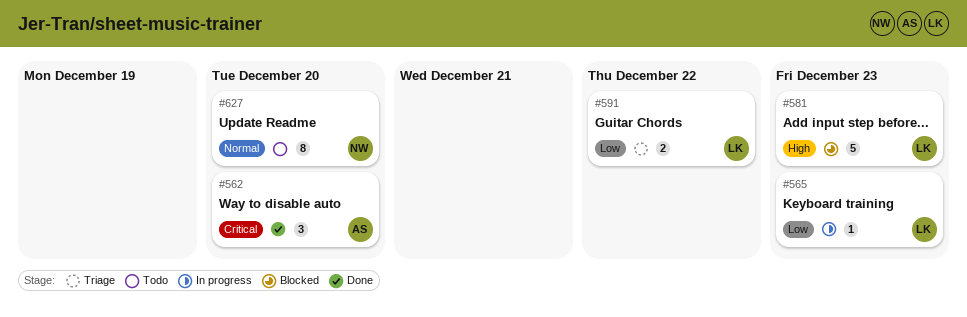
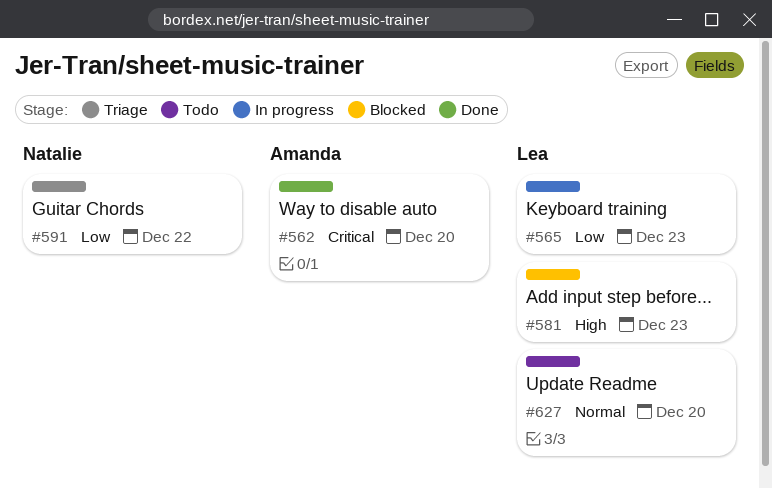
#591, owner: Lea -> Natalie
#627, owner: Natalie -> Lea

